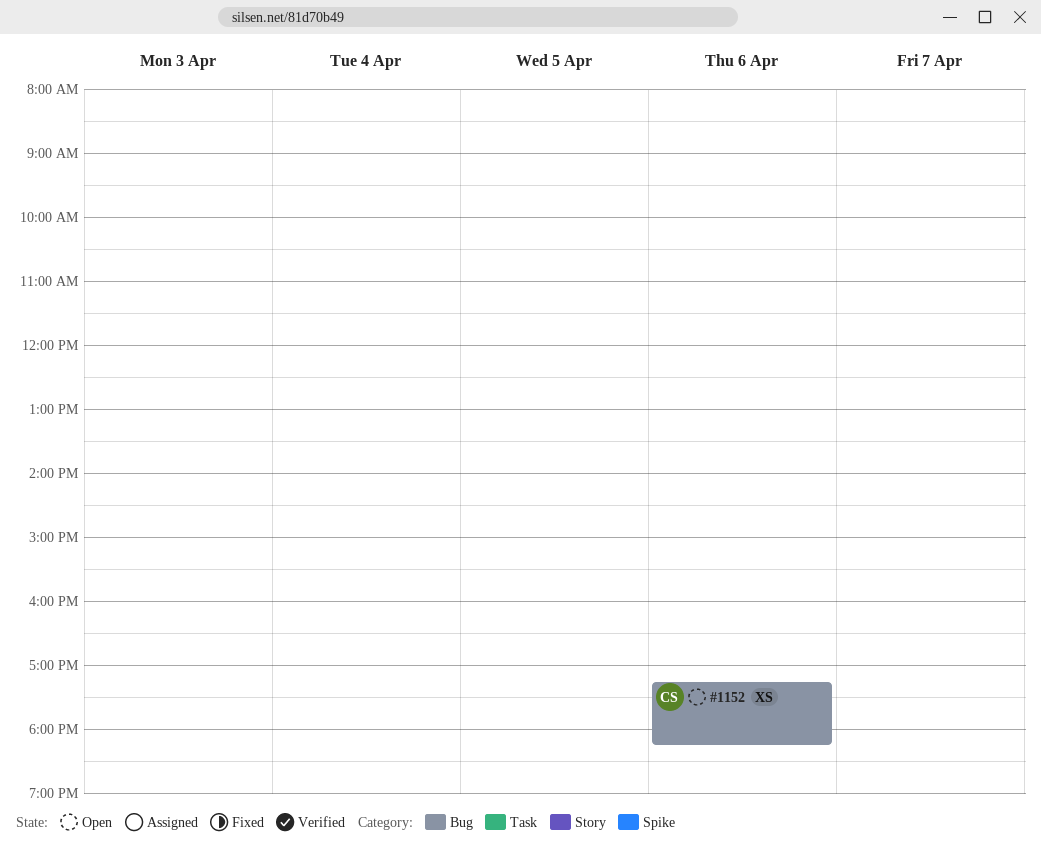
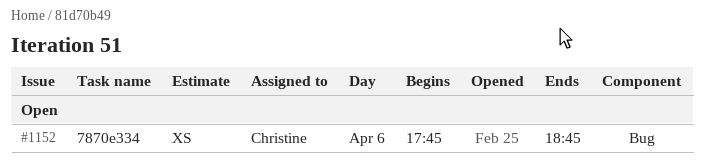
#1152, begins: 17:15 -> 17:45
#1152, ends: 18:15 -> 18:45

